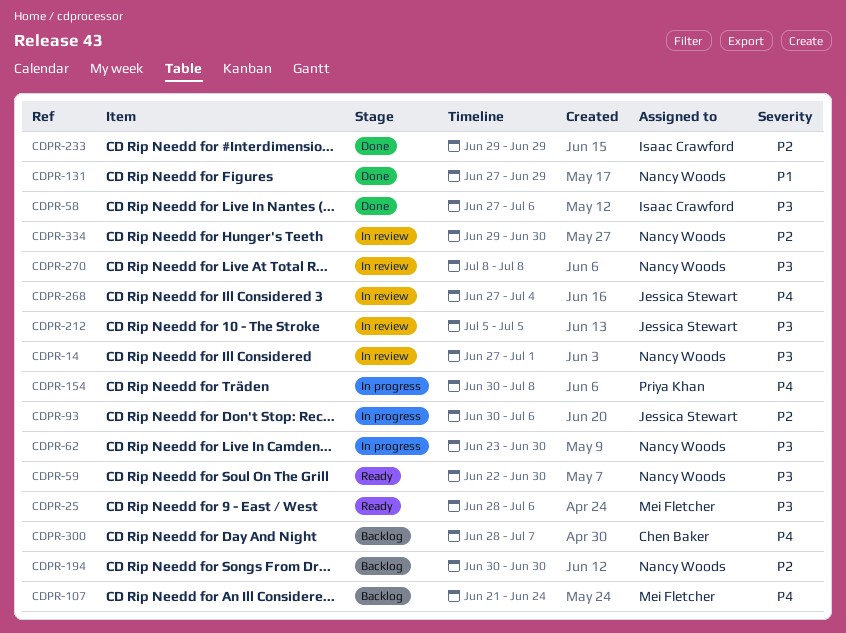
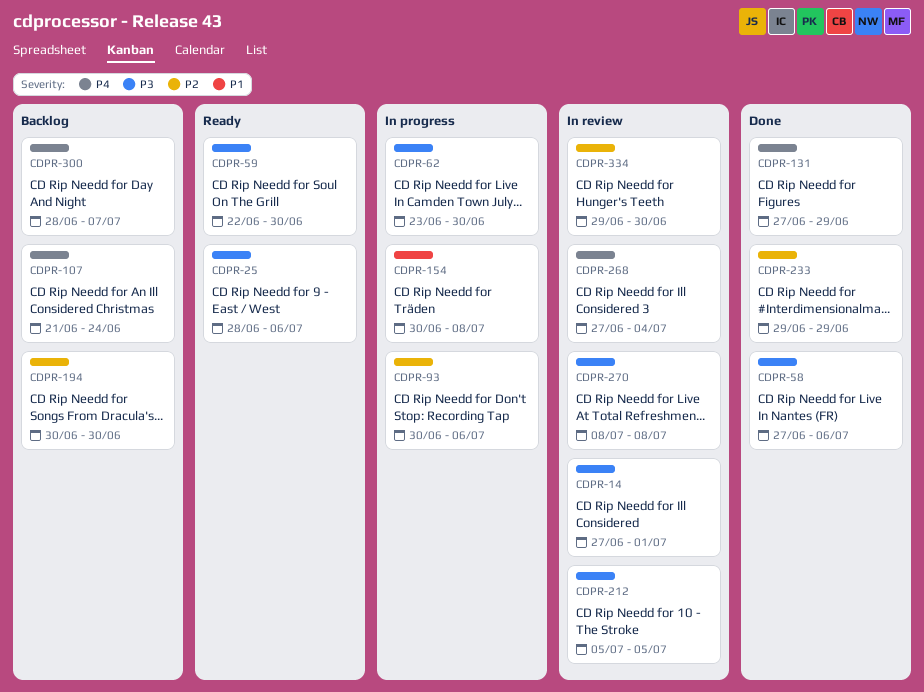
CDPR-131, priority: P1 -> P4
CDPR-154, priority: P4 -> P1

